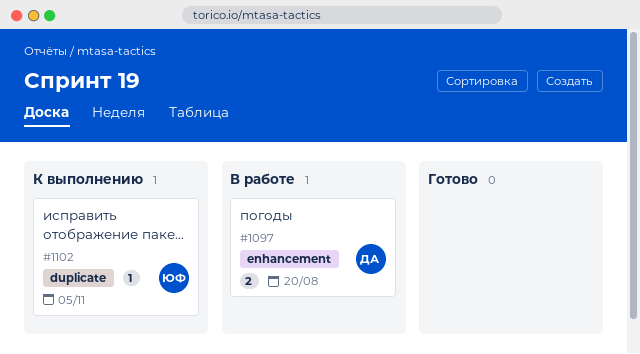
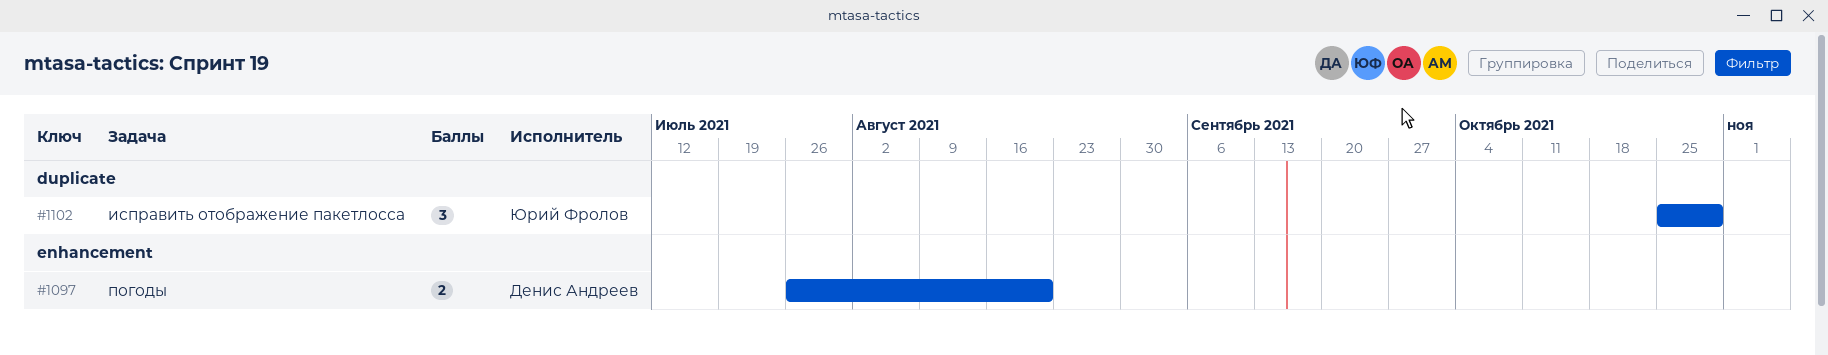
#1102, estimate: 1 -> 3
#1102, due: Nov 5 -> Oct 29

